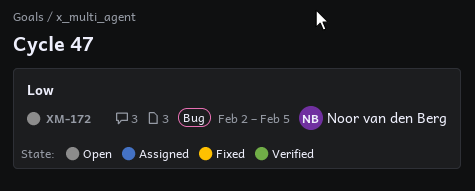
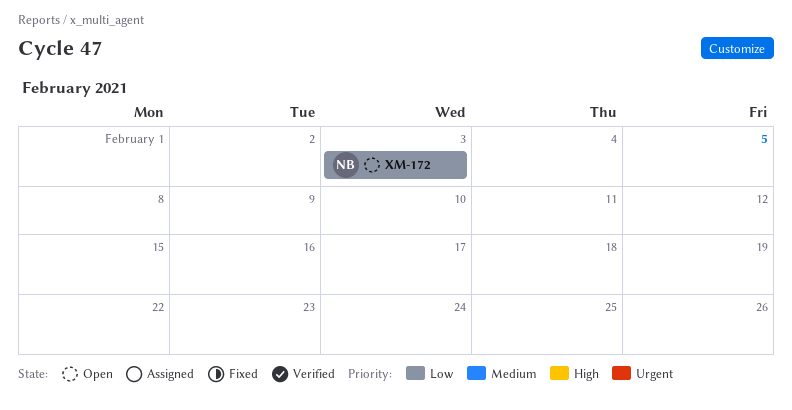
XM-172, start: Feb 2 -> Feb 3
XM-172, due: Feb 5 -> Feb 3

